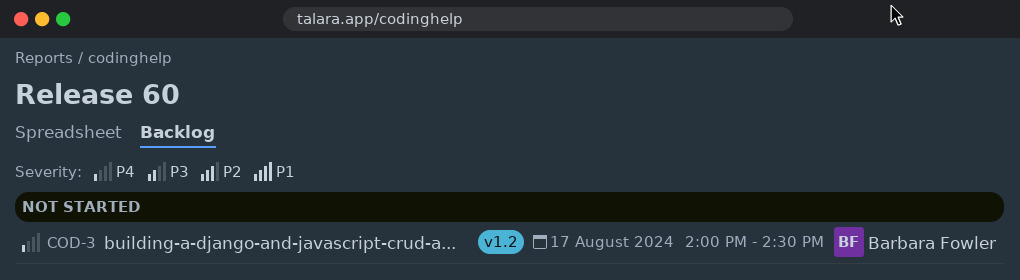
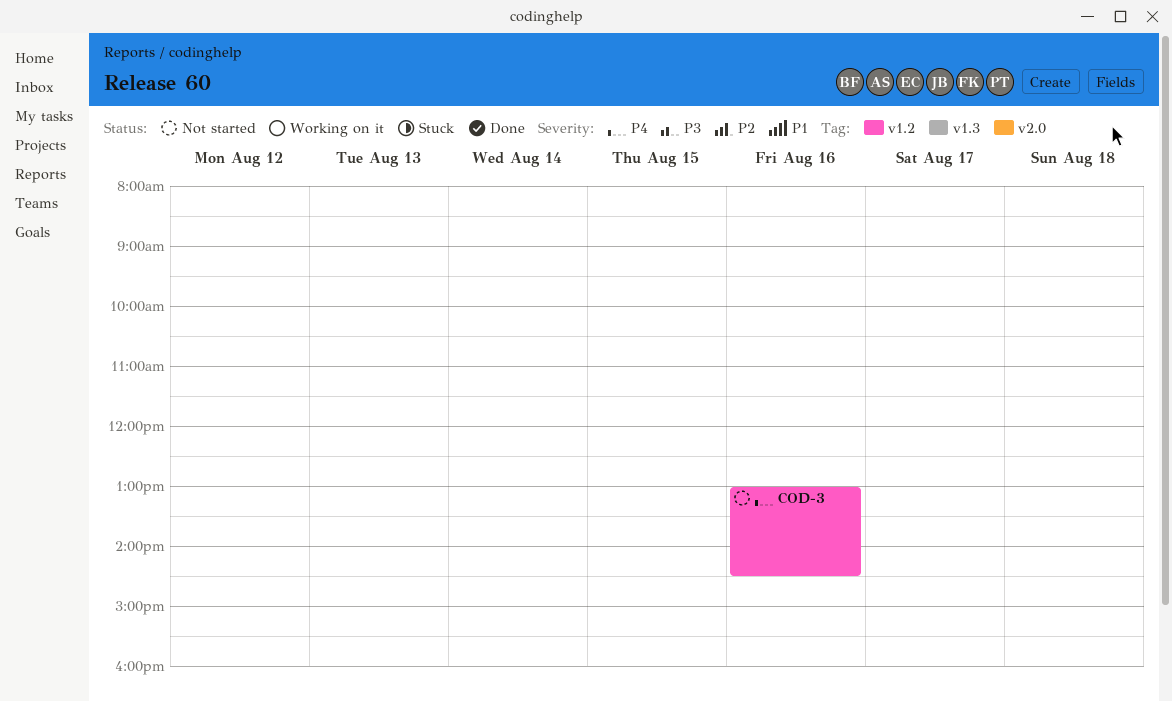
COD-3, day: Aug 17 -> Aug 16
COD-3, begins: 14:00 -> 13:00

